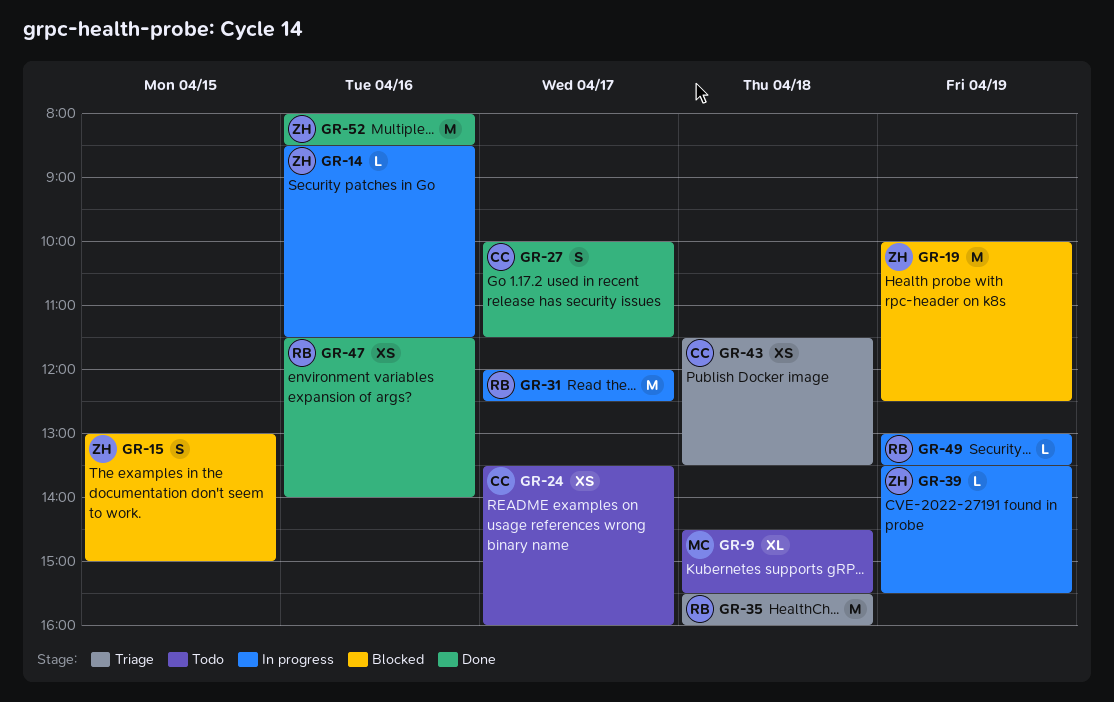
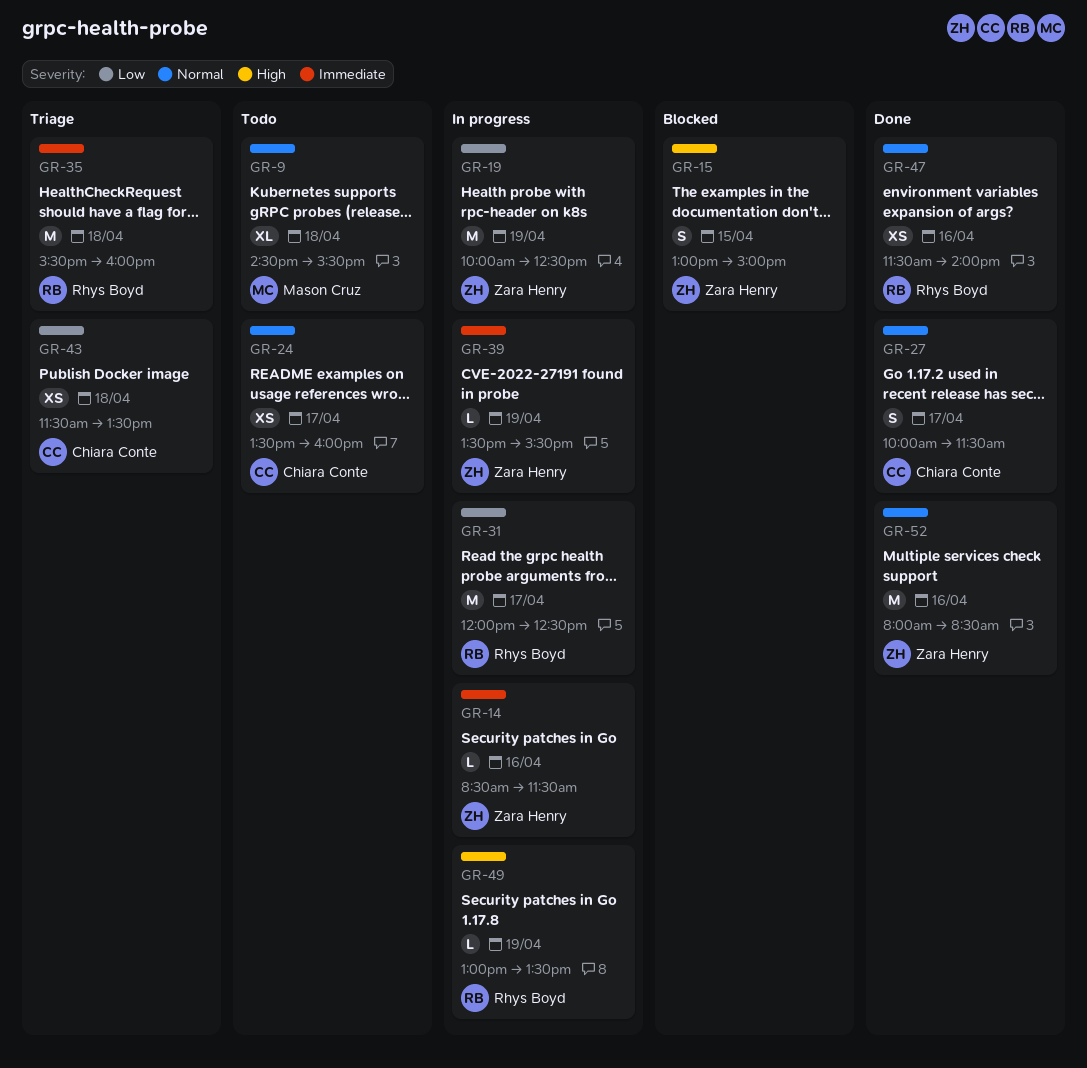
GR-19, status: Blocked -> In progress

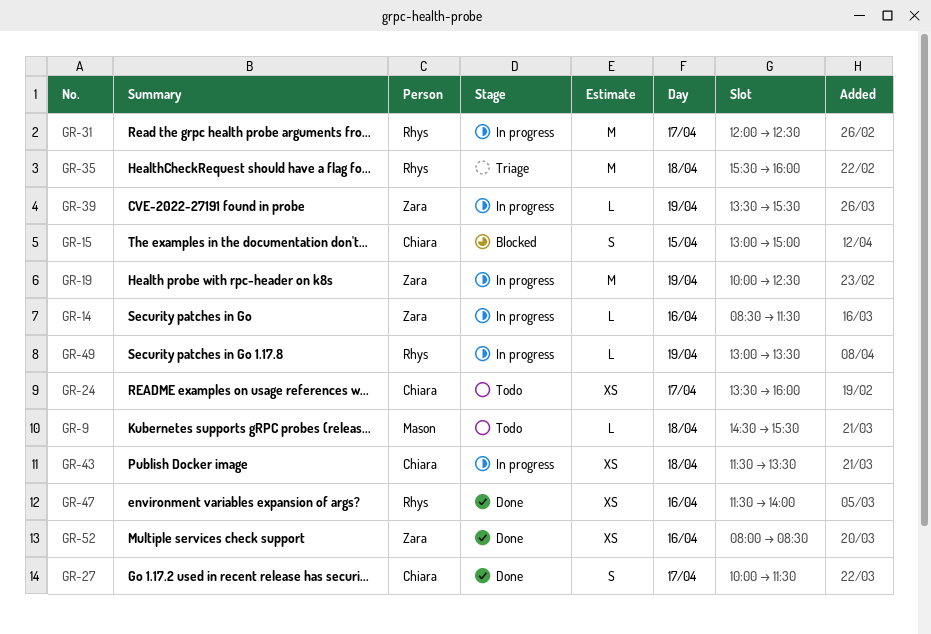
GR-9, estimate: XL -> L
GR-15, owner: Zara Henry -> Chiara Conte
GR-43, status: Triage -> In progress
GR-52, estimate: M -> XS

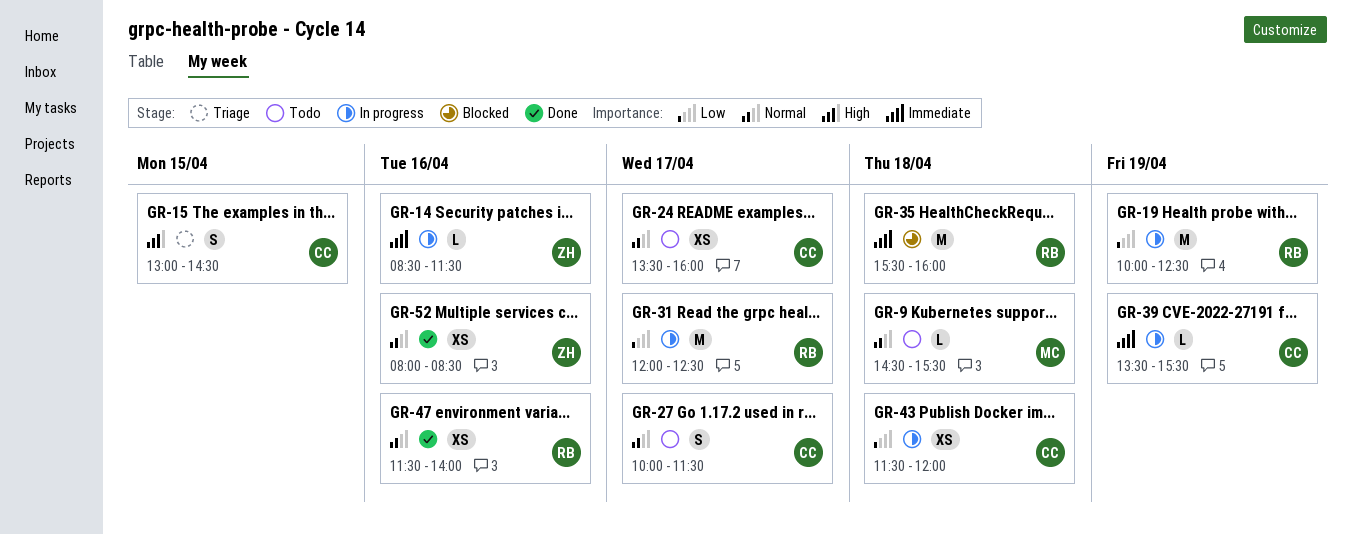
GR-15, status: Blocked -> Triage
GR-15, ends: 15:00 -> 14:30
GR-19, owner: Zara -> Rhys
GR-27, status: Done -> Todo
GR-35, status: Triage -> Blocked
GR-39, owner: Zara -> Chiara
GR-43, ends: 13:30 -> 12:00
GR-49: present -> none

